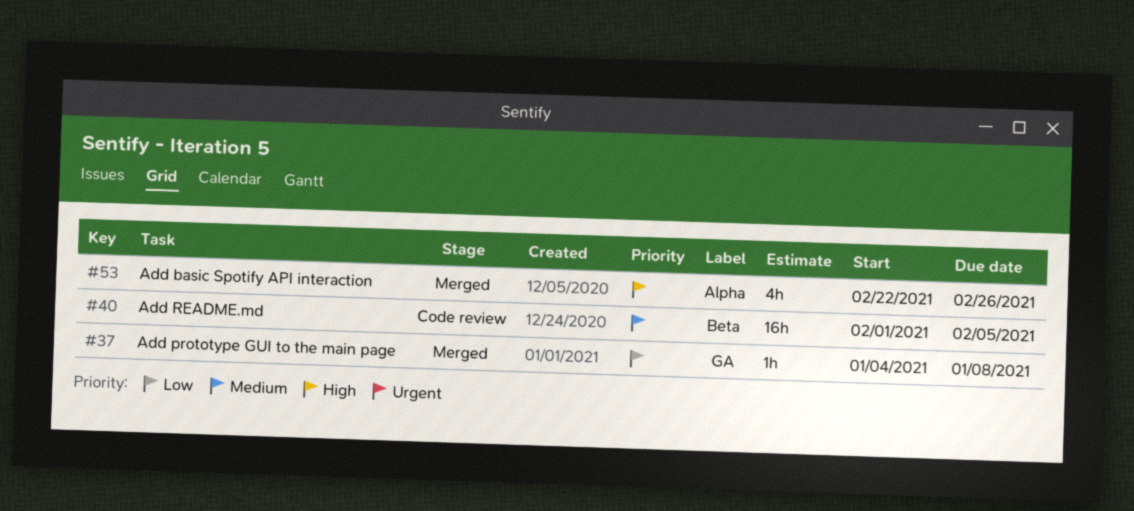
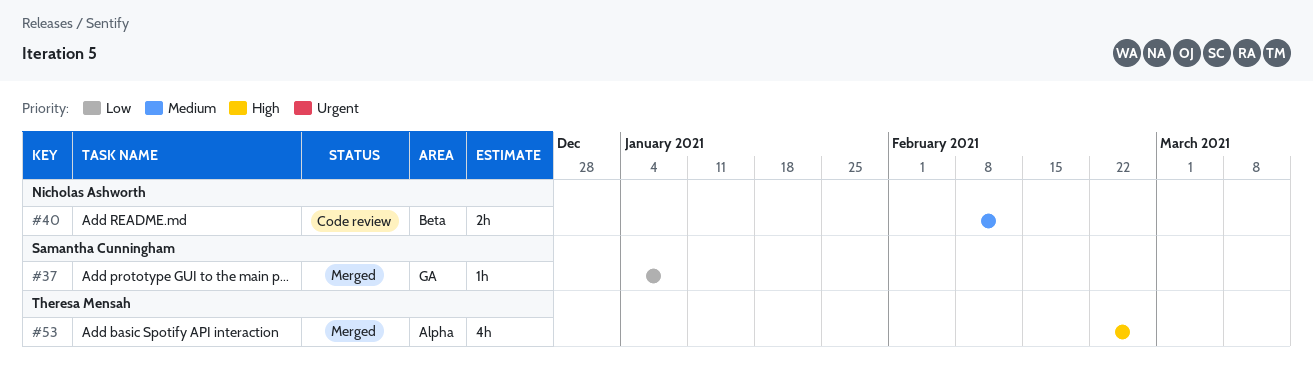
#40, estimate: 16h -> 2h
#40, start: Feb 1 -> Feb 8
#40, due: Feb 5 -> Feb 12

